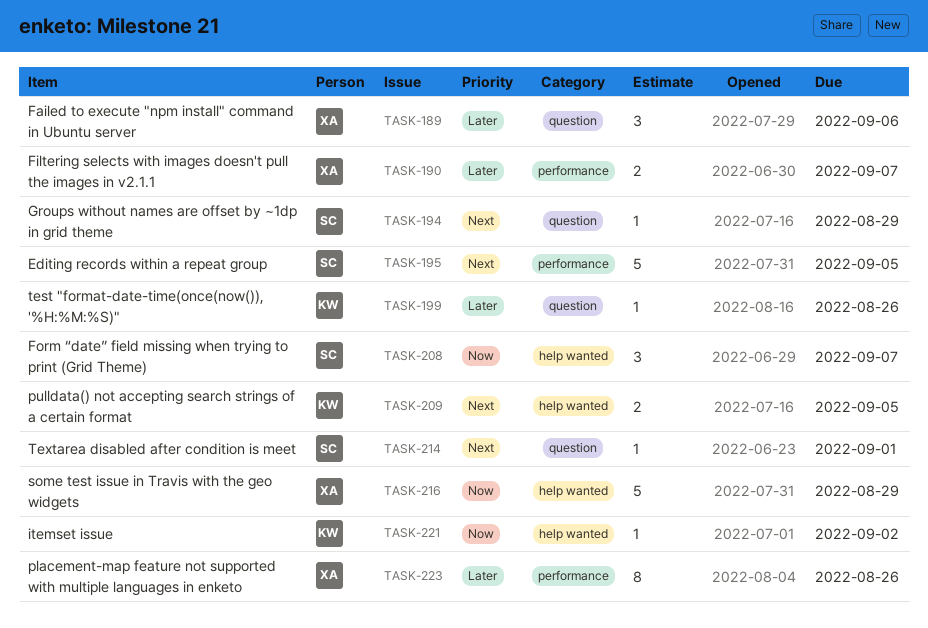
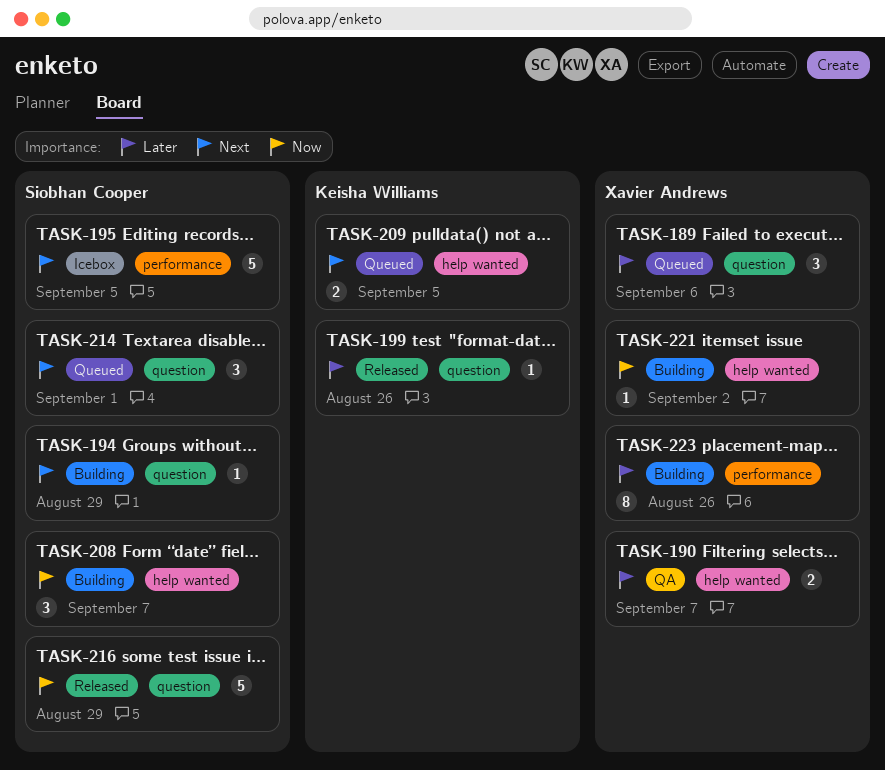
TASK-190, label: performance -> help wanted
TASK-214, estimate: 1 -> 3
TASK-216, owner: Xavier Andrews -> Siobhan Cooper
TASK-216, label: help wanted -> question
TASK-221, owner: Keisha Williams -> Xavier Andrews

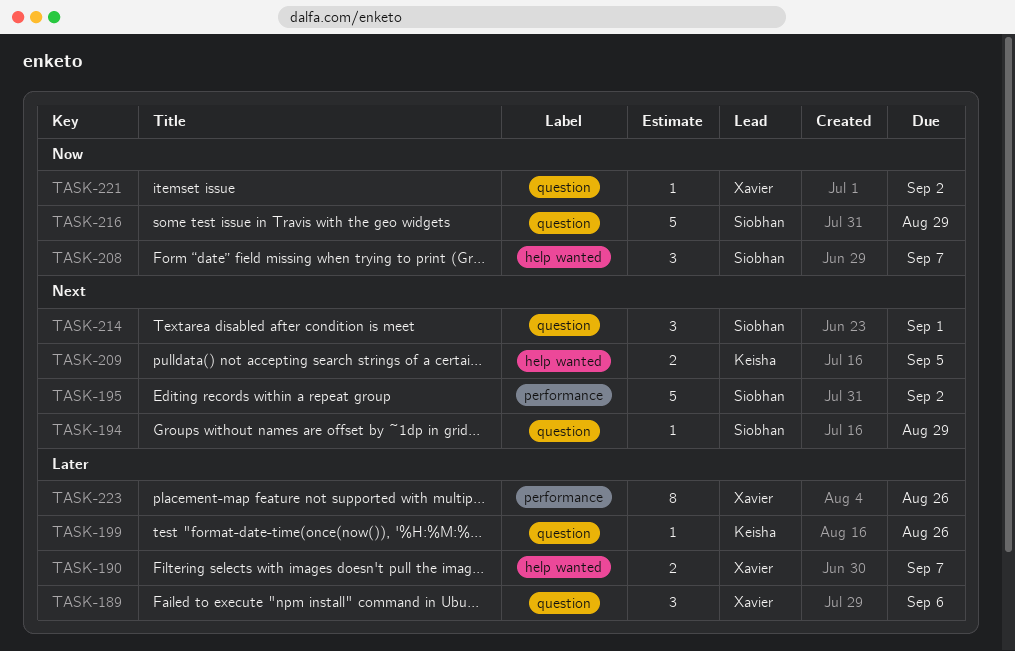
TASK-195, due: Sep 5 -> Sep 2
TASK-221, label: help wanted -> question

